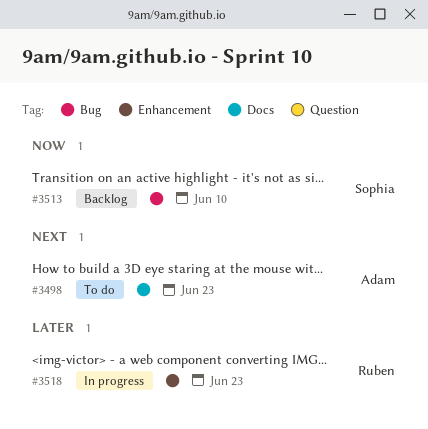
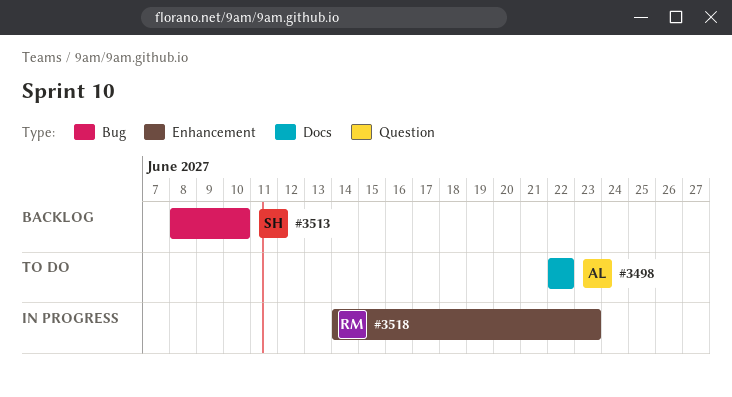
#3498, due: Jun 23 -> Jun 22

